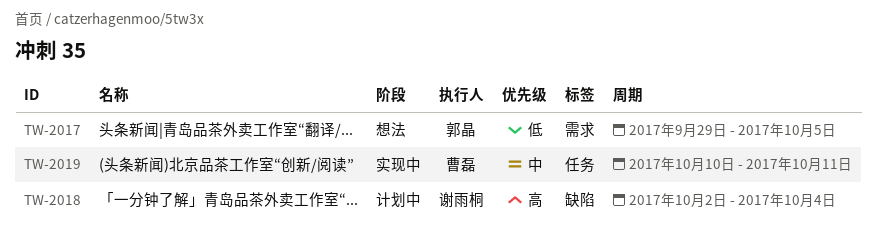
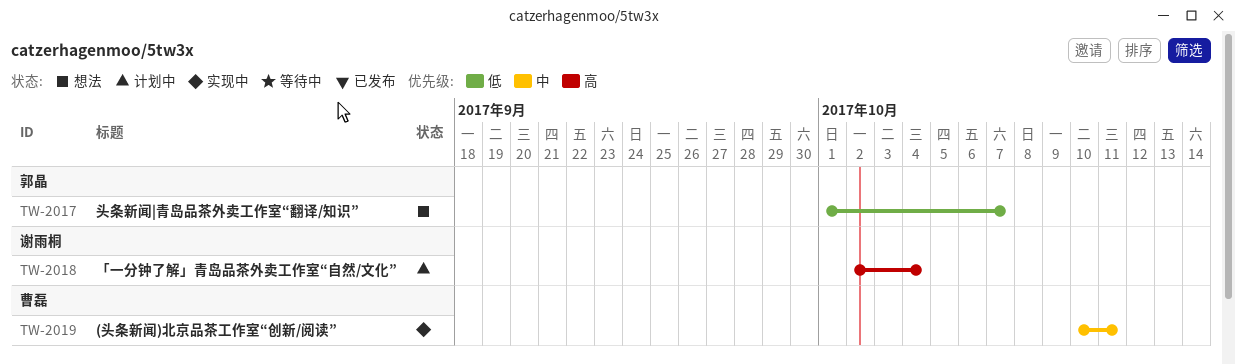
TW-2017, start: Sep 29 -> Oct 1
TW-2017, due: Oct 5 -> Oct 7

